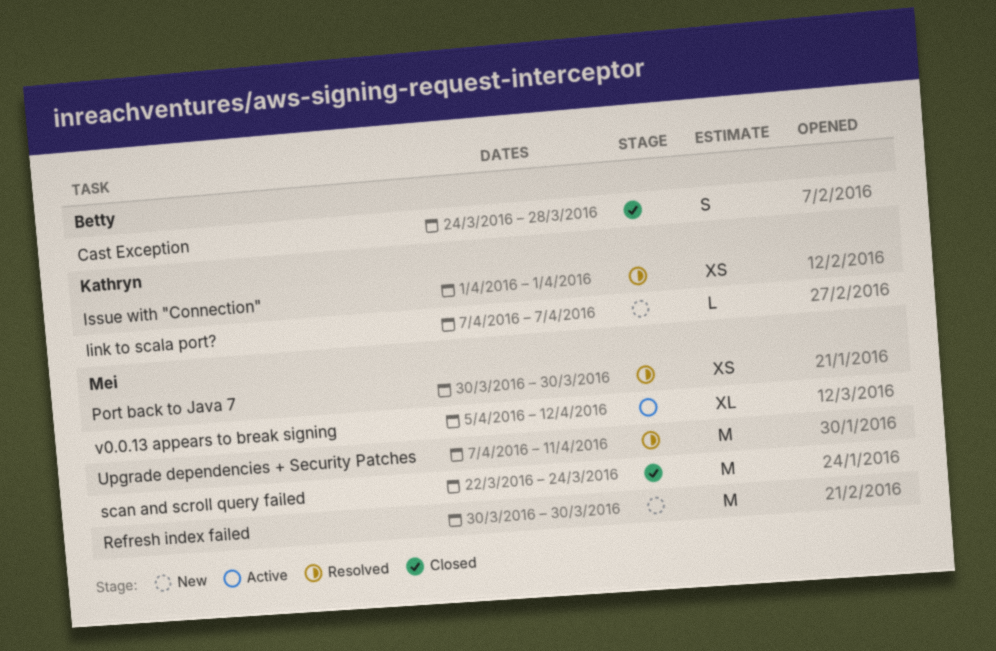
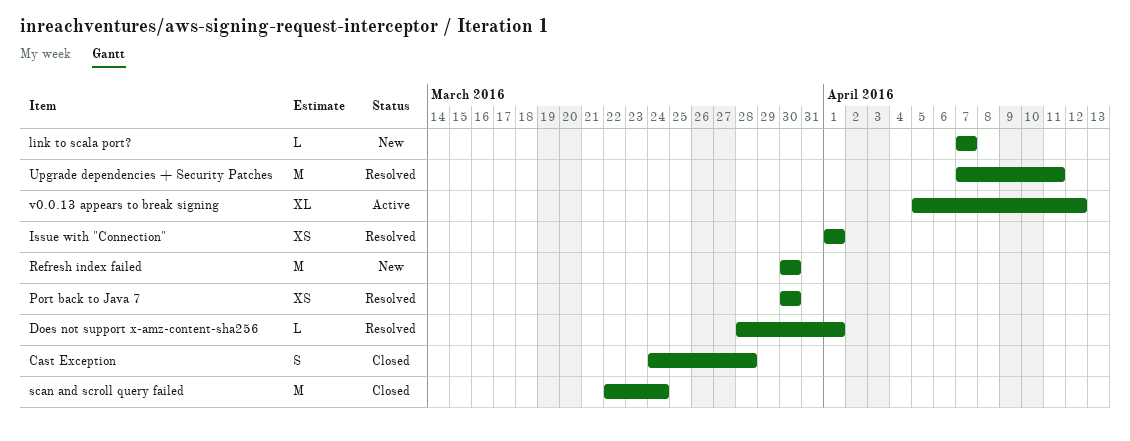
Does not support x-amz-content-sha256: none -> present

